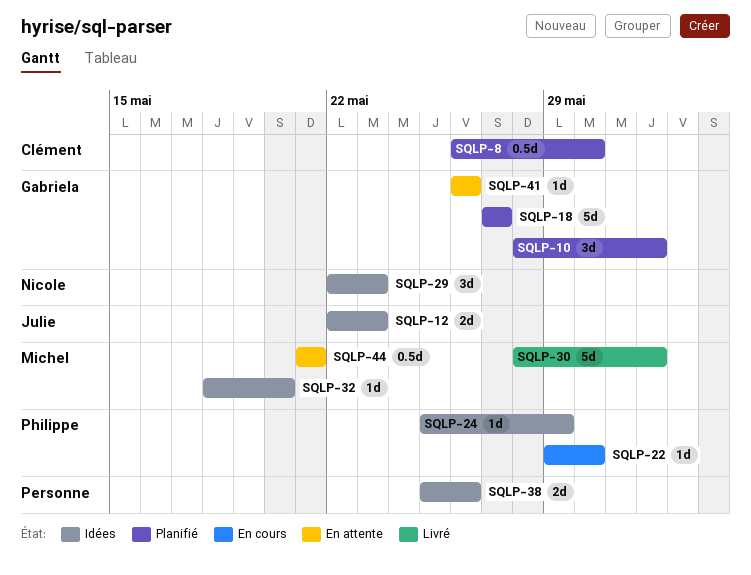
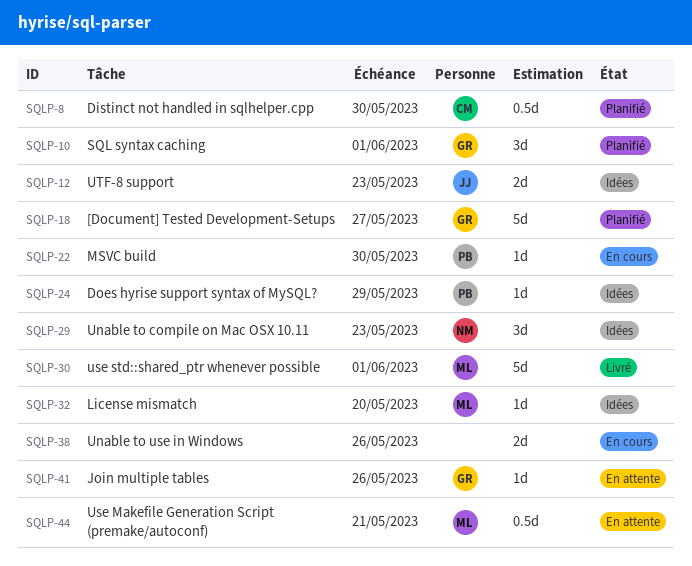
SQLP-38, status: Idées -> En cours

